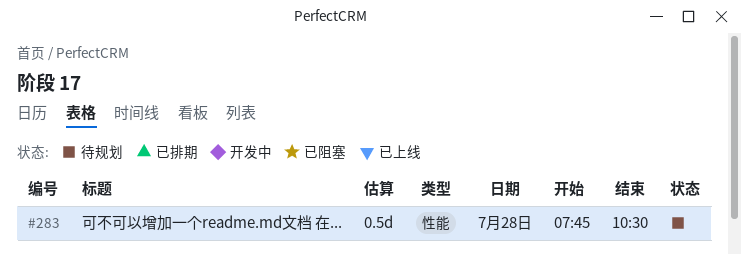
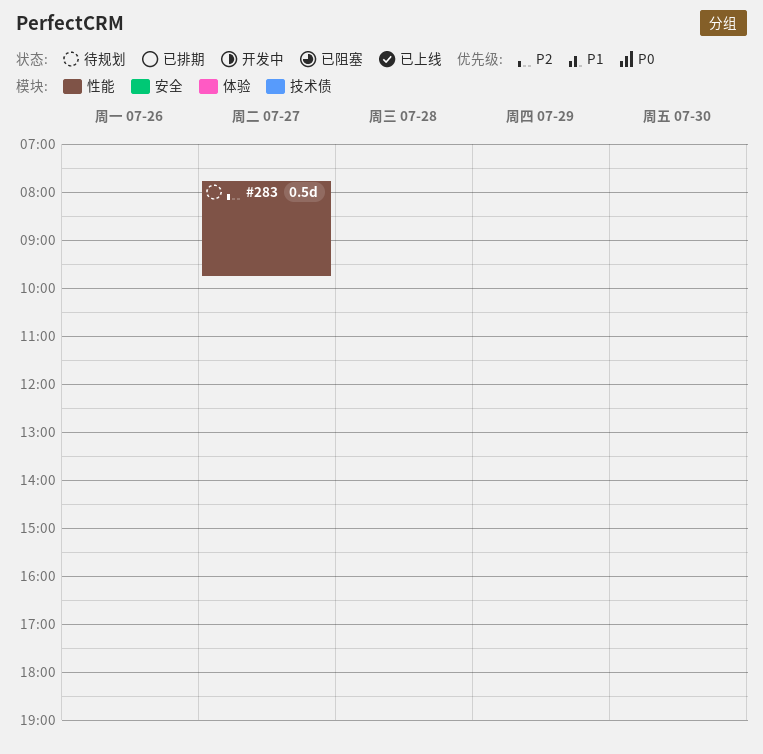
#283, day: Jul 28 -> Jul 27
#283, ends: 10:30 -> 09:45

